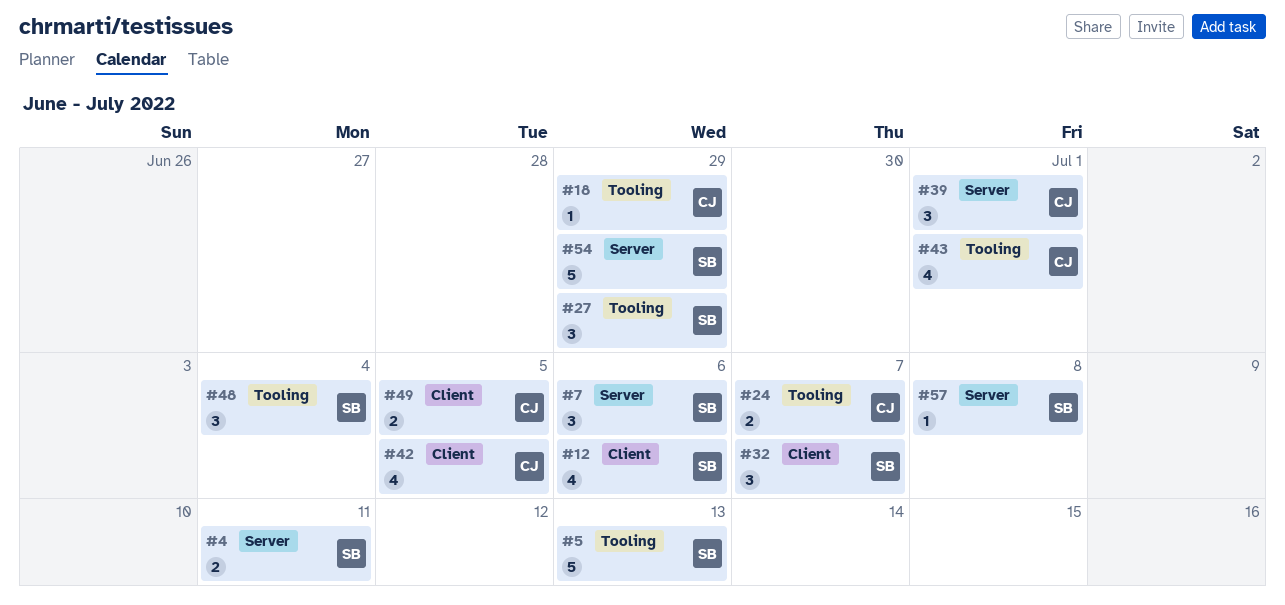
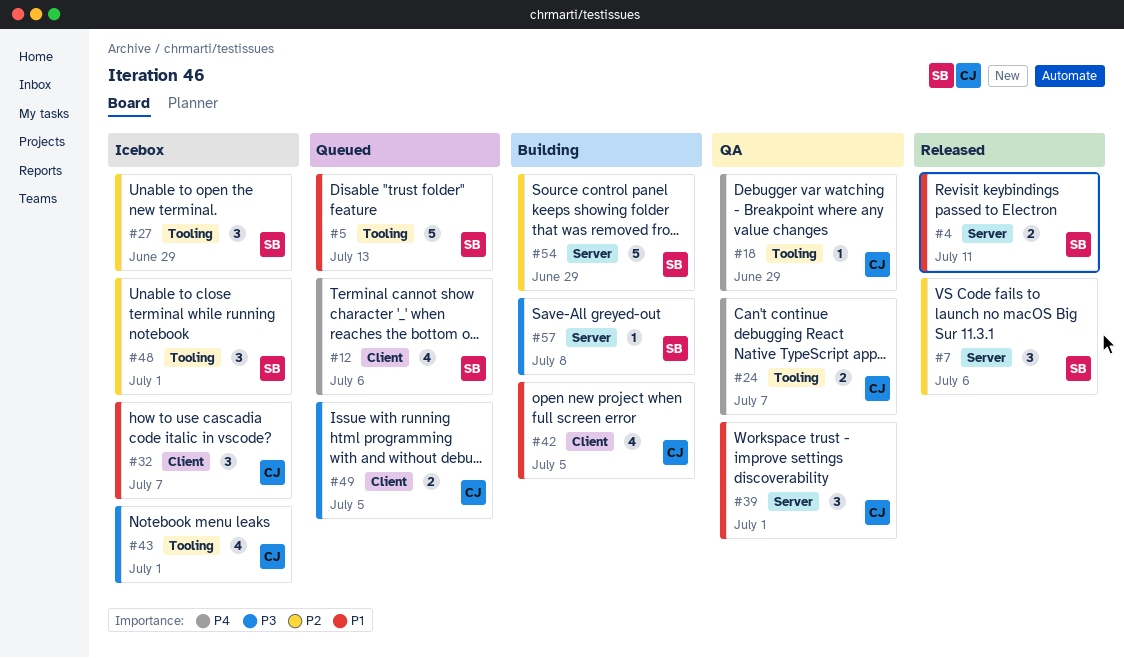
#32, owner: SB -> CJ
#48, due: Jul 4 -> Jul 1

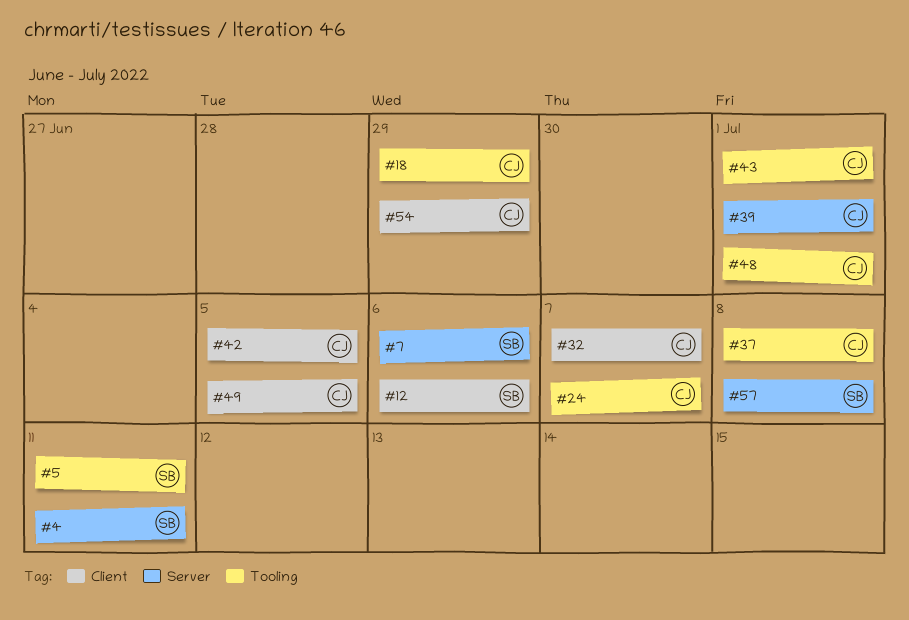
#5, due: Jul 13 -> Jul 11
#27: present -> none
#37: none -> present
#48, owner: SB -> CJ
#54, owner: SB -> CJ
#54, label: Server -> Client

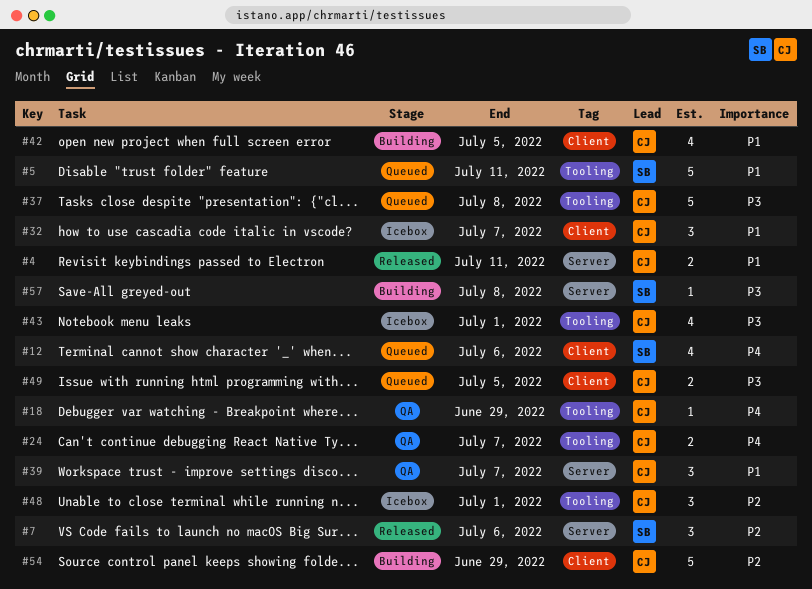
#4, owner: SB -> CJ
#39, due: Jul 1 -> Jul 7

